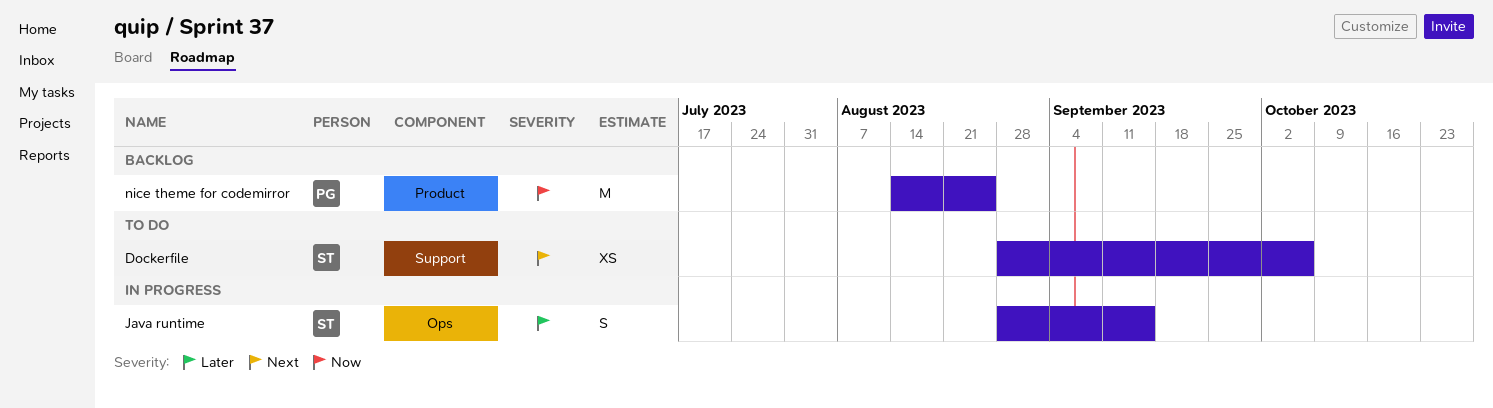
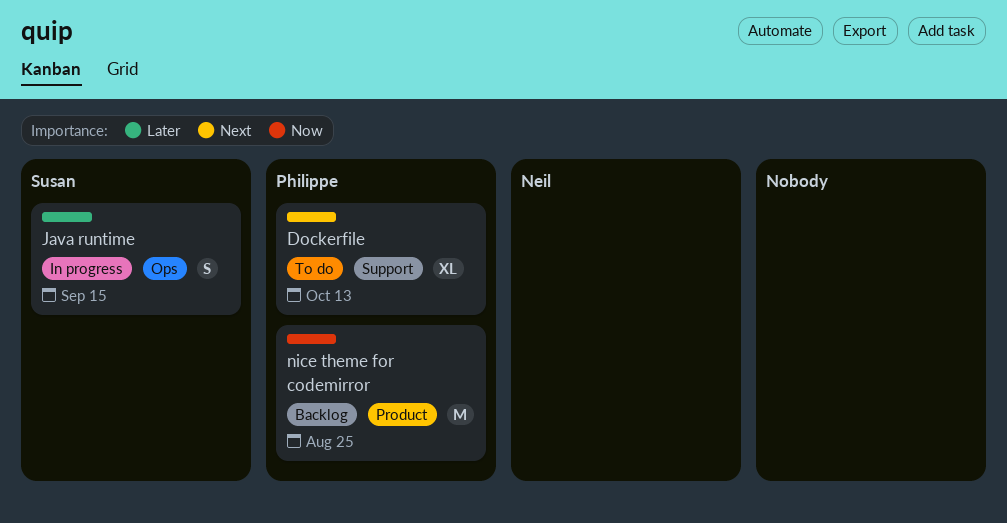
Dockerfile, owner: Susan -> Philippe
Dockerfile, estimate: XS -> XL
Dockerfile, due: Oct 6 -> Oct 13

